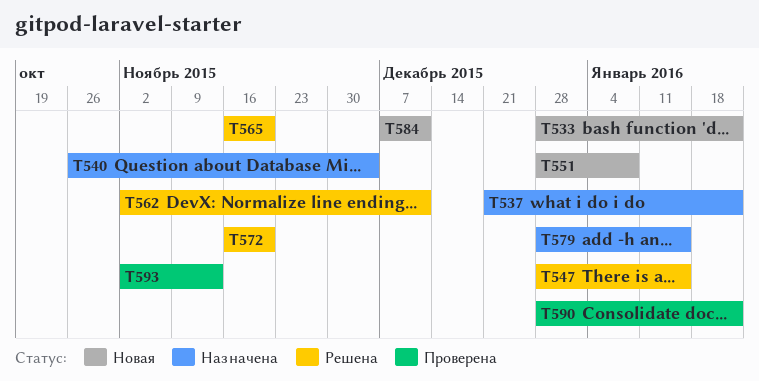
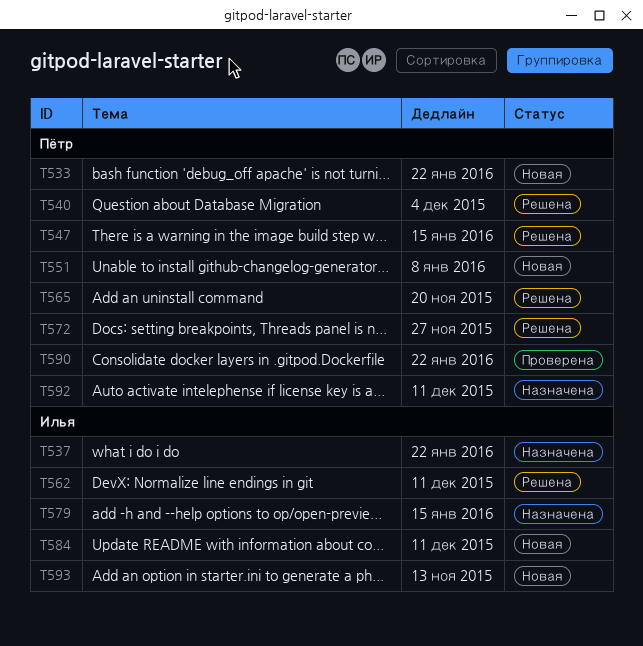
T540, status: Назначена -> Решена
T572, due: Nov 20 -> Nov 27
T592: none -> present
T593, status: Проверена -> Новая

